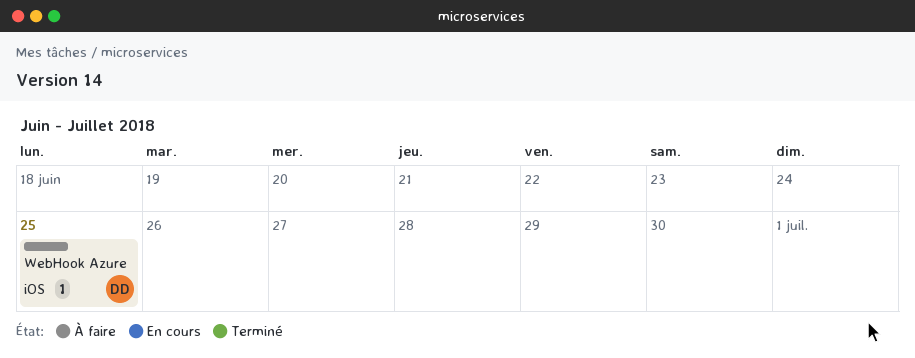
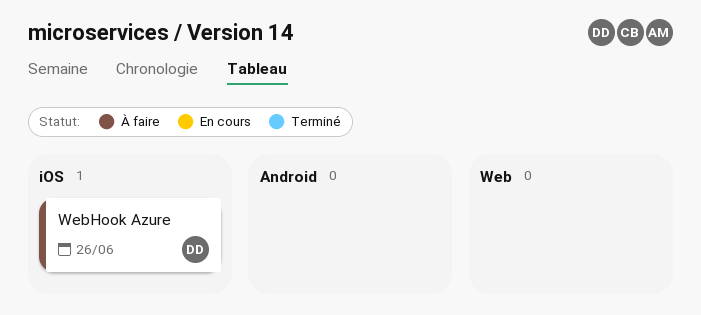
WebHook Azure, due: Jun 25 -> Jun 26

